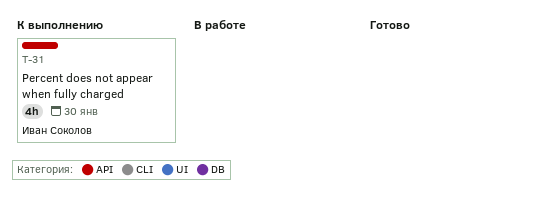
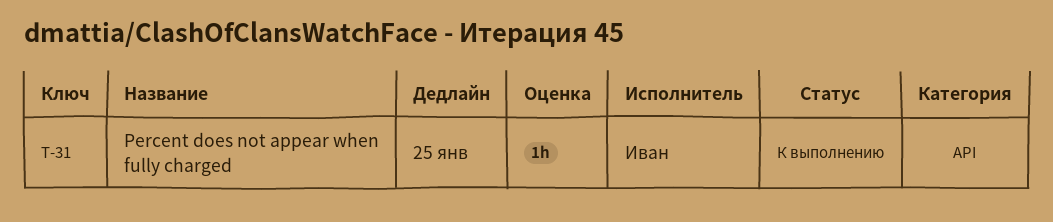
T-31, estimate: 4h -> 1h
T-31, due: Jan 30 -> Jan 25

